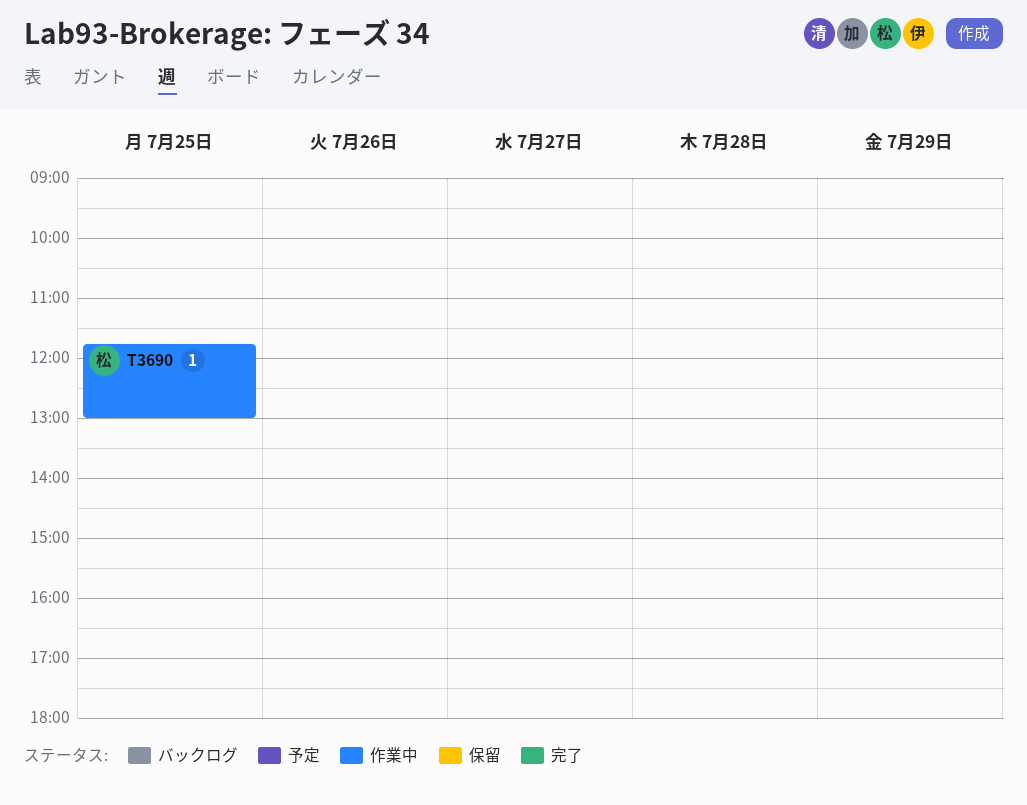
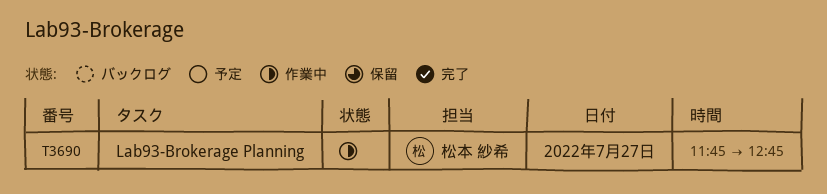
T3690, day: Jul 25 -> Jul 27
T3690, ends: 13:00 -> 12:45

